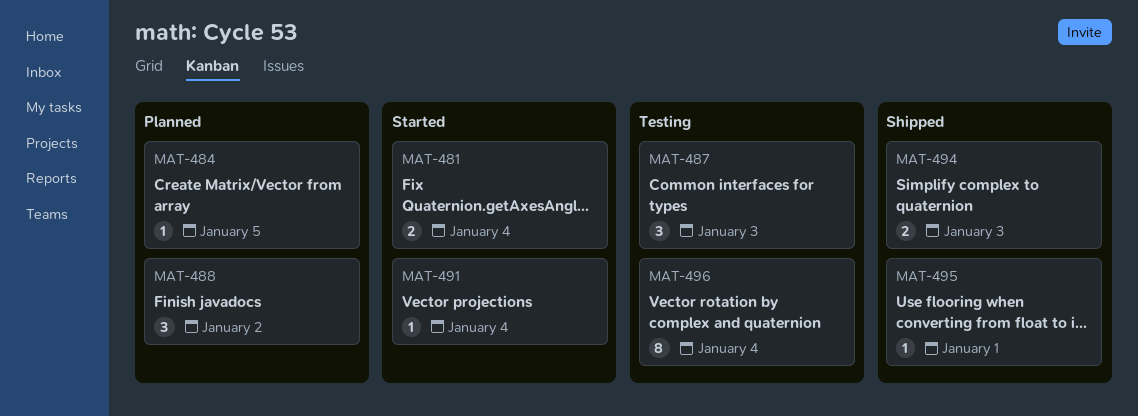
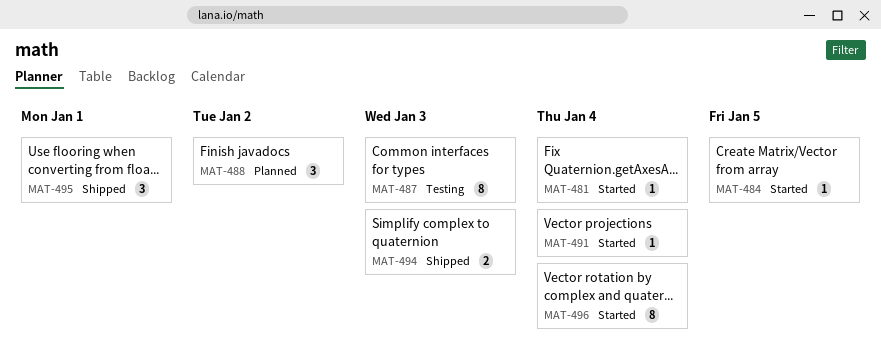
MAT-481, estimate: 2 -> 1
MAT-484, status: Planned -> Started
MAT-487, estimate: 3 -> 8
MAT-495, estimate: 1 -> 3
MAT-496, status: Testing -> Started

